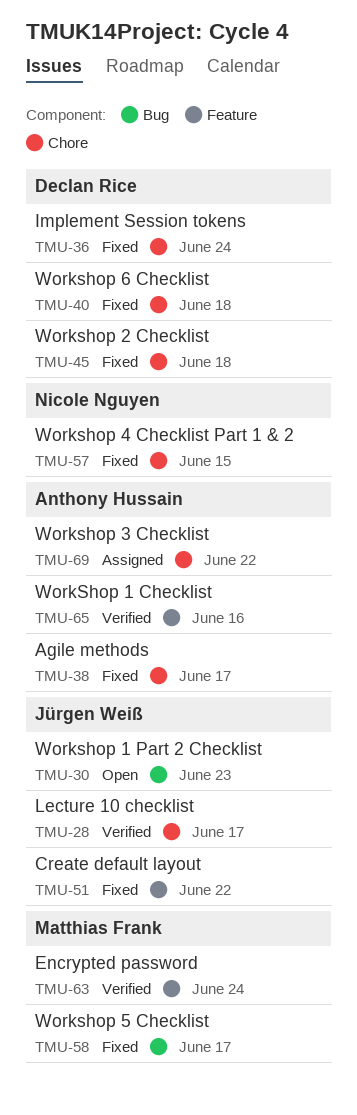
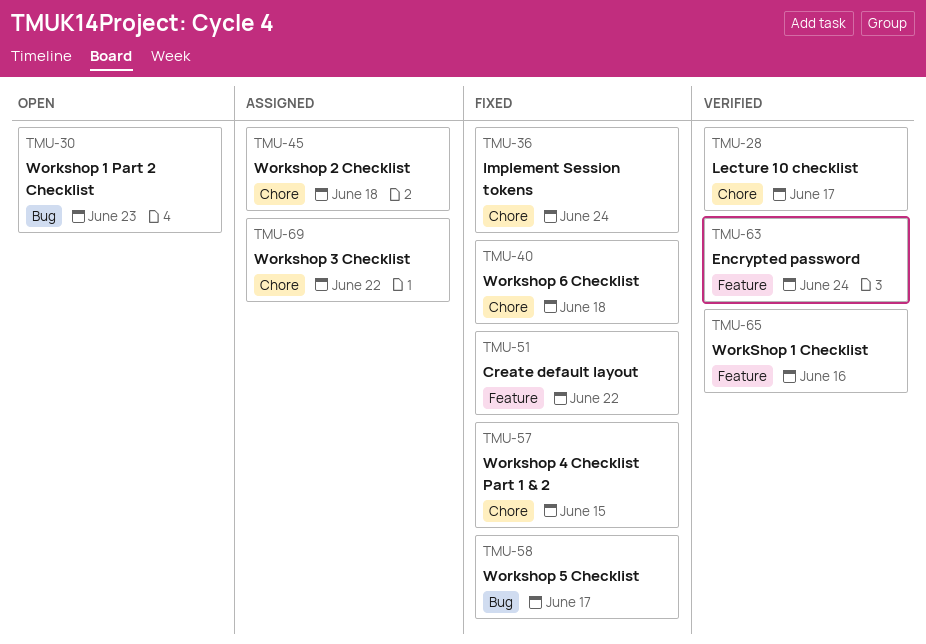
TMU-38: present -> none
TMU-45, status: Fixed -> Assigned

